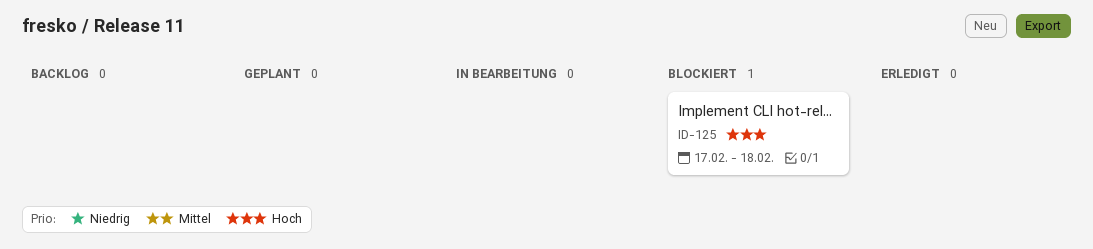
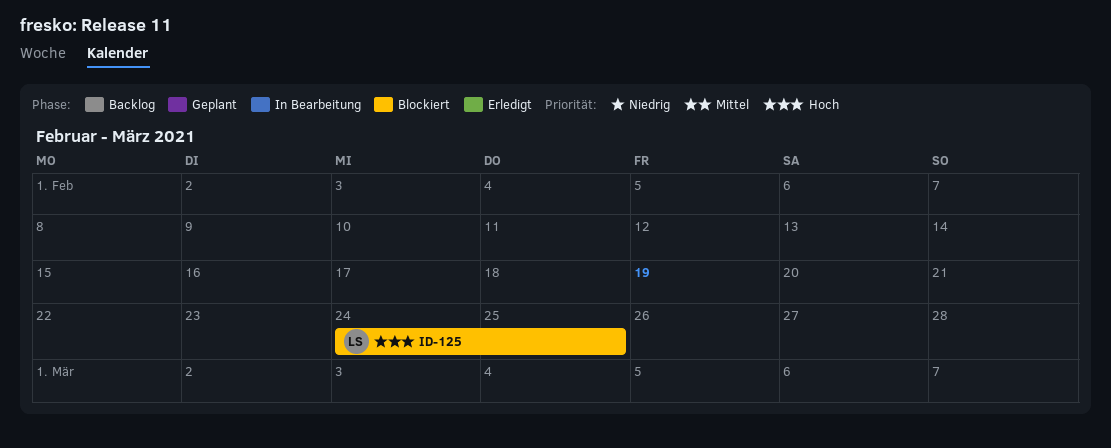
ID-125, start: Feb 17 -> Feb 24
ID-125, due: Feb 18 -> Feb 25

